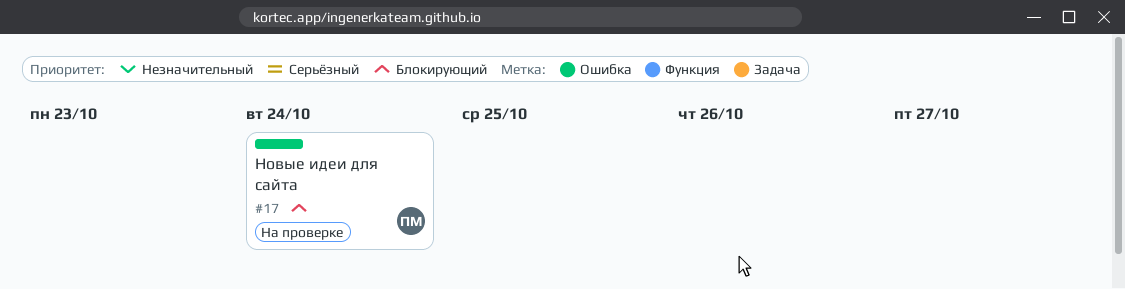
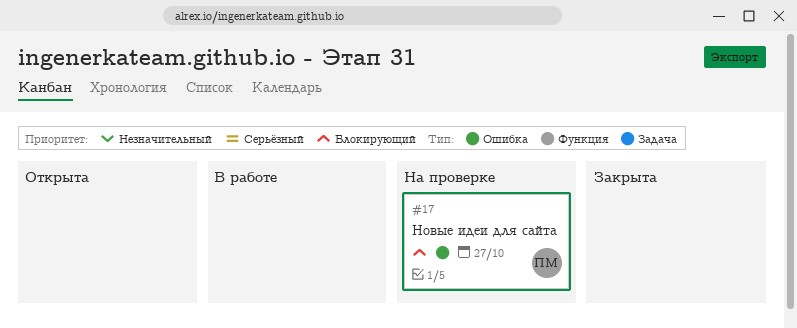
#17, due: Oct 24 -> Oct 27

